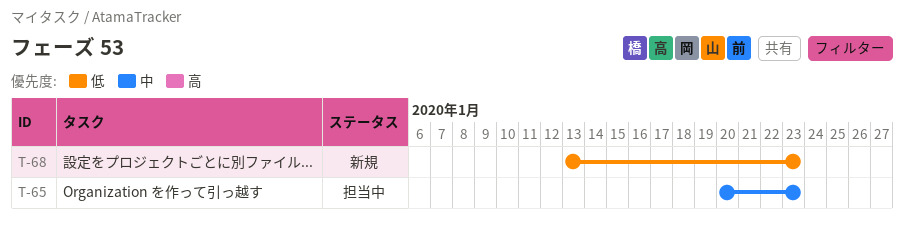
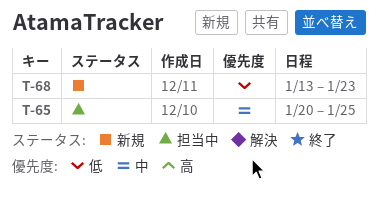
T-65, due: Jan 23 -> Jan 25

